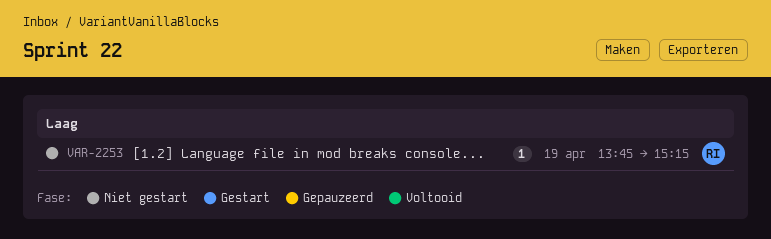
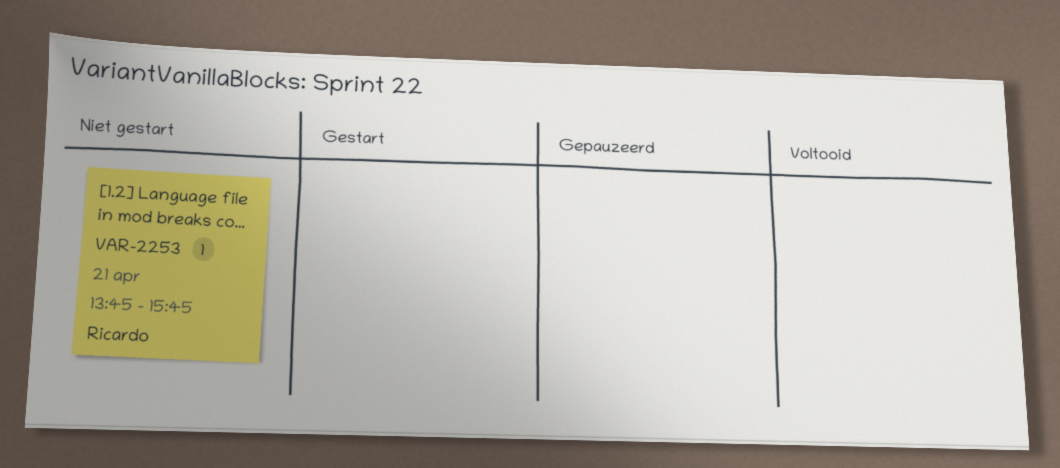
VAR-2253, day: Apr 19 -> Apr 21
VAR-2253, ends: 15:15 -> 15:45

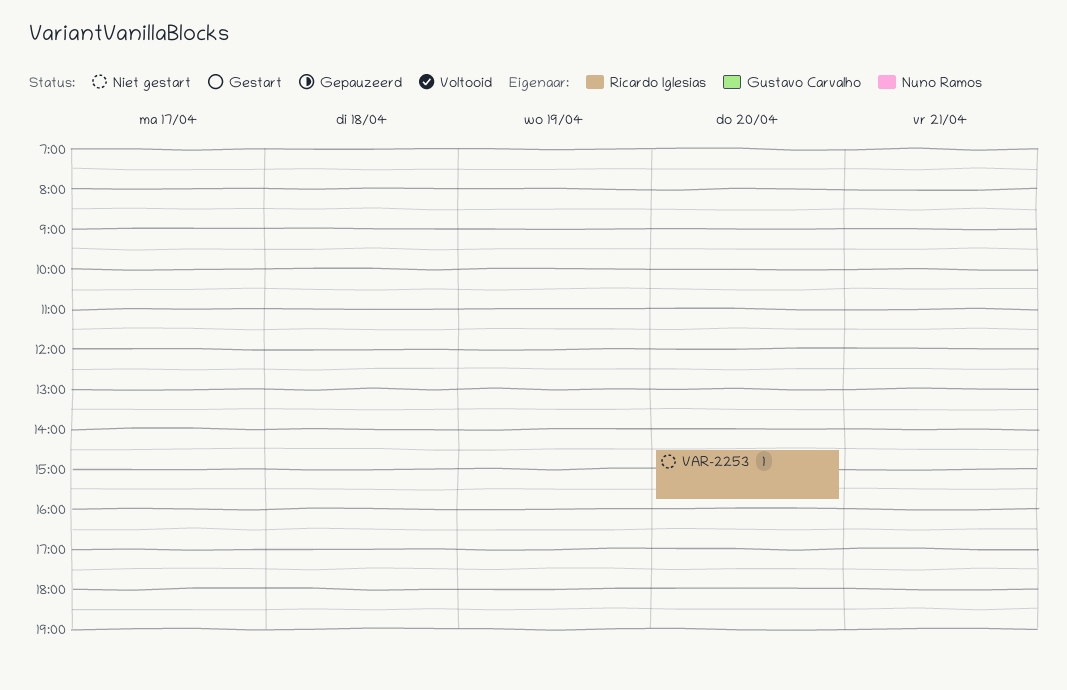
VAR-2253, day: Apr 21 -> Apr 20
VAR-2253, begins: 13:45 -> 14:30

